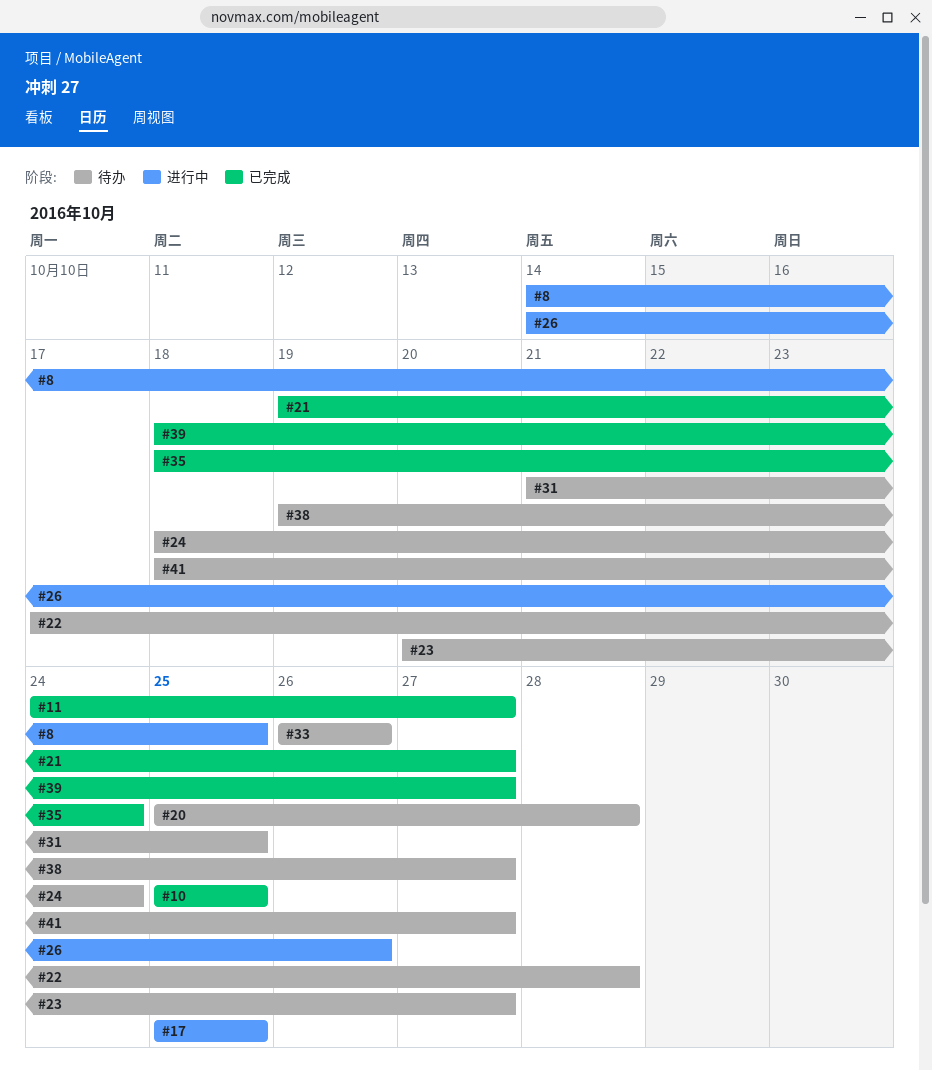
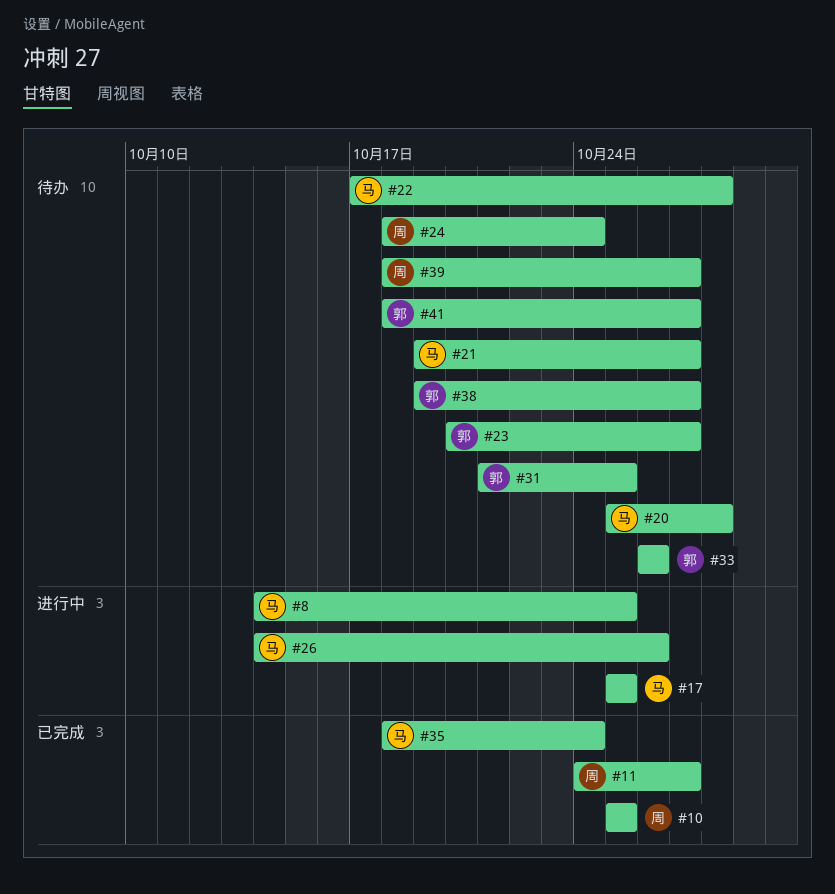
#21, status: 已完成 -> 待办
#39, status: 已完成 -> 待办

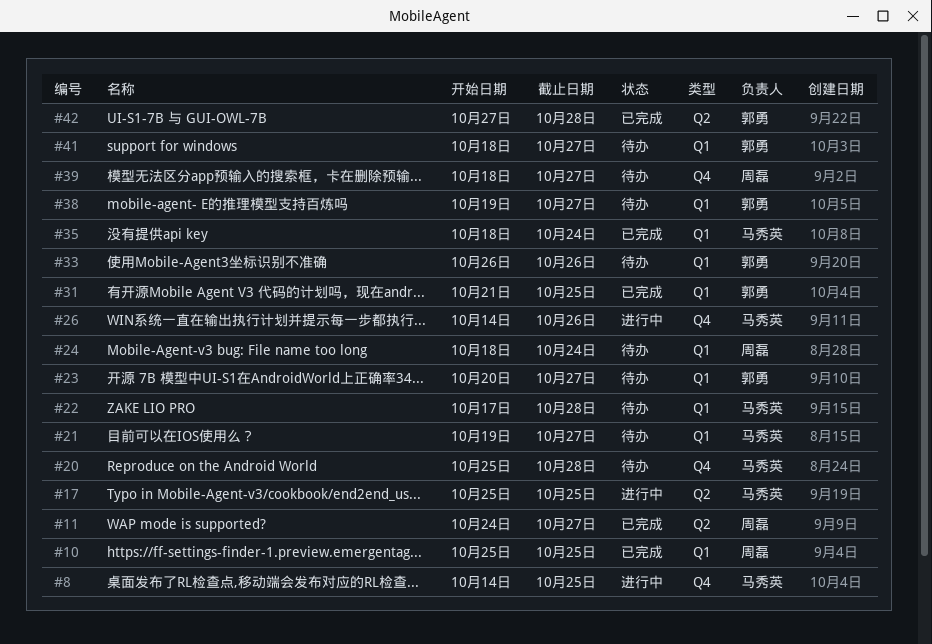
#31, status: 待办 -> 已完成
#42: none -> present

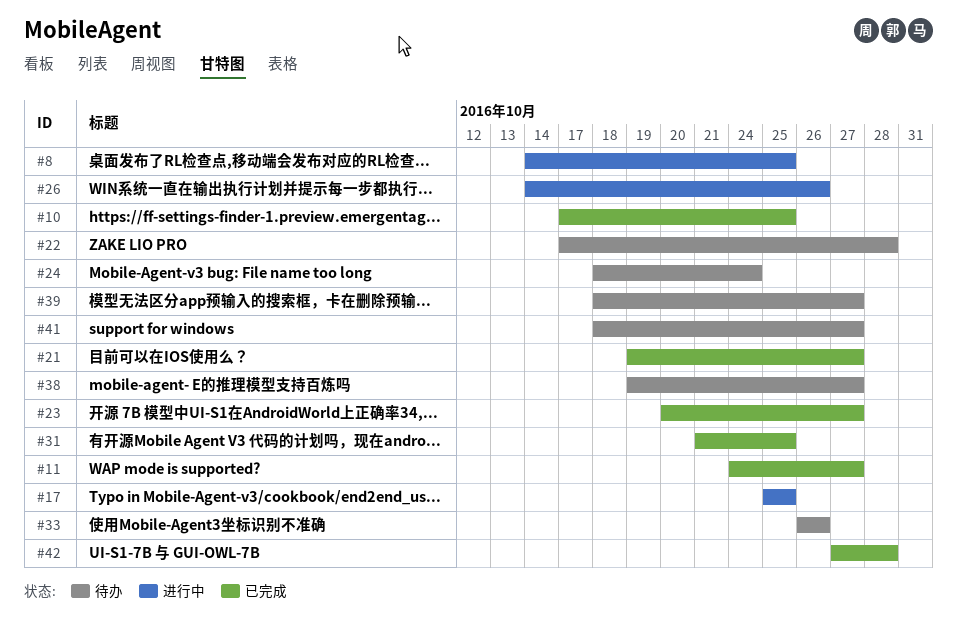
#10, start: Oct 25 -> Oct 17
#20: present -> none
#21, status: 待办 -> 已完成
#23, status: 待办 -> 已完成
#35: present -> none

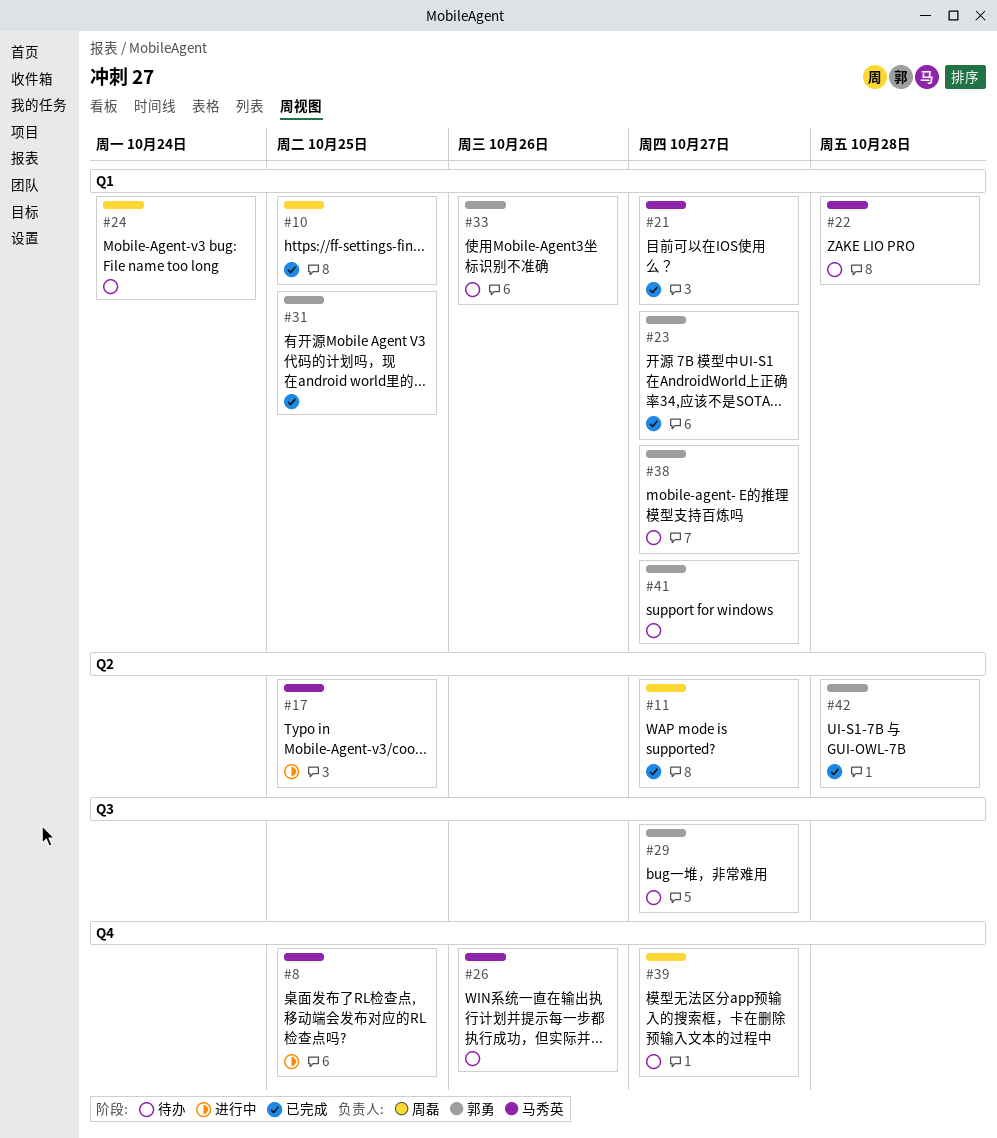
#26, status: 进行中 -> 待办
#29: none -> present

